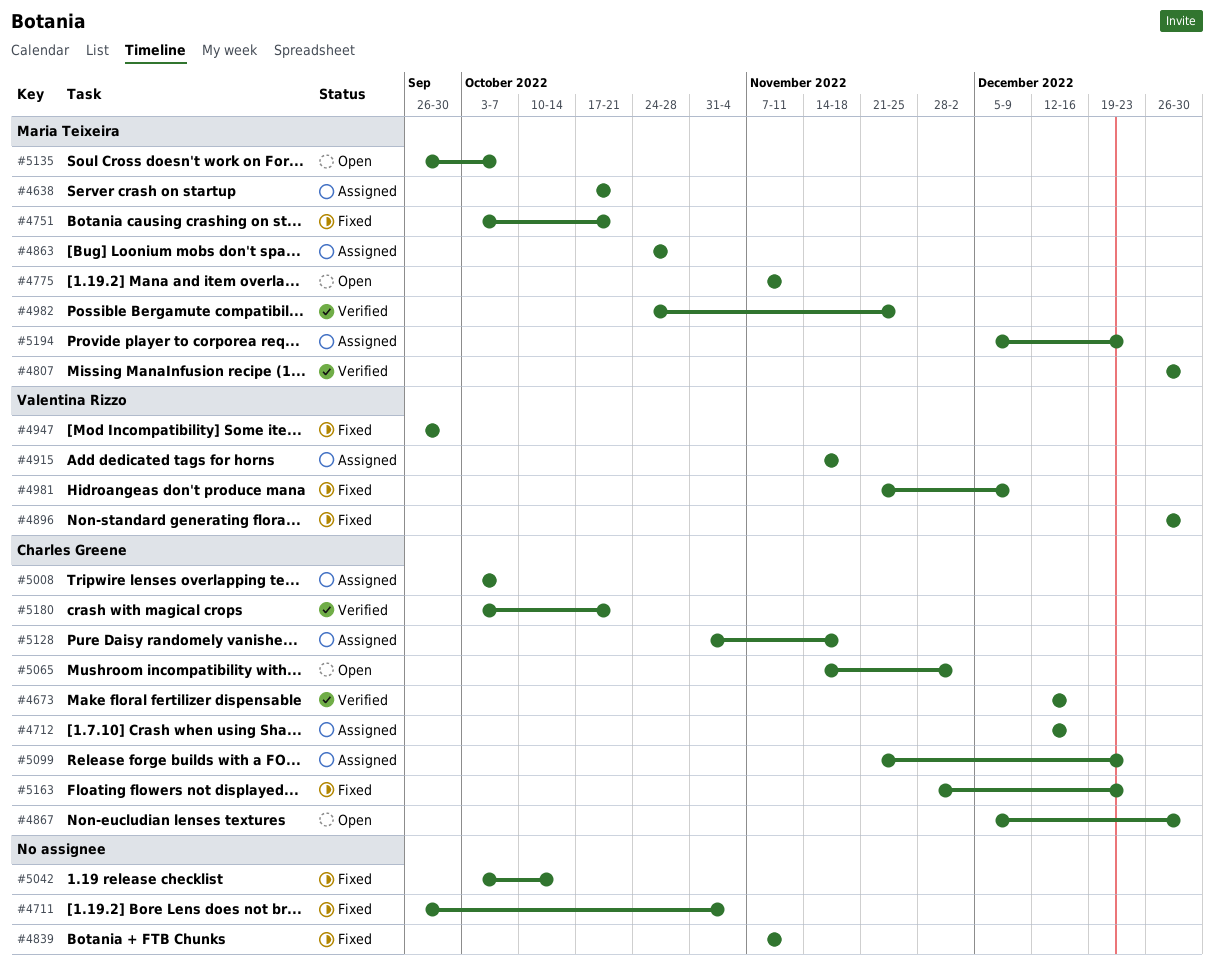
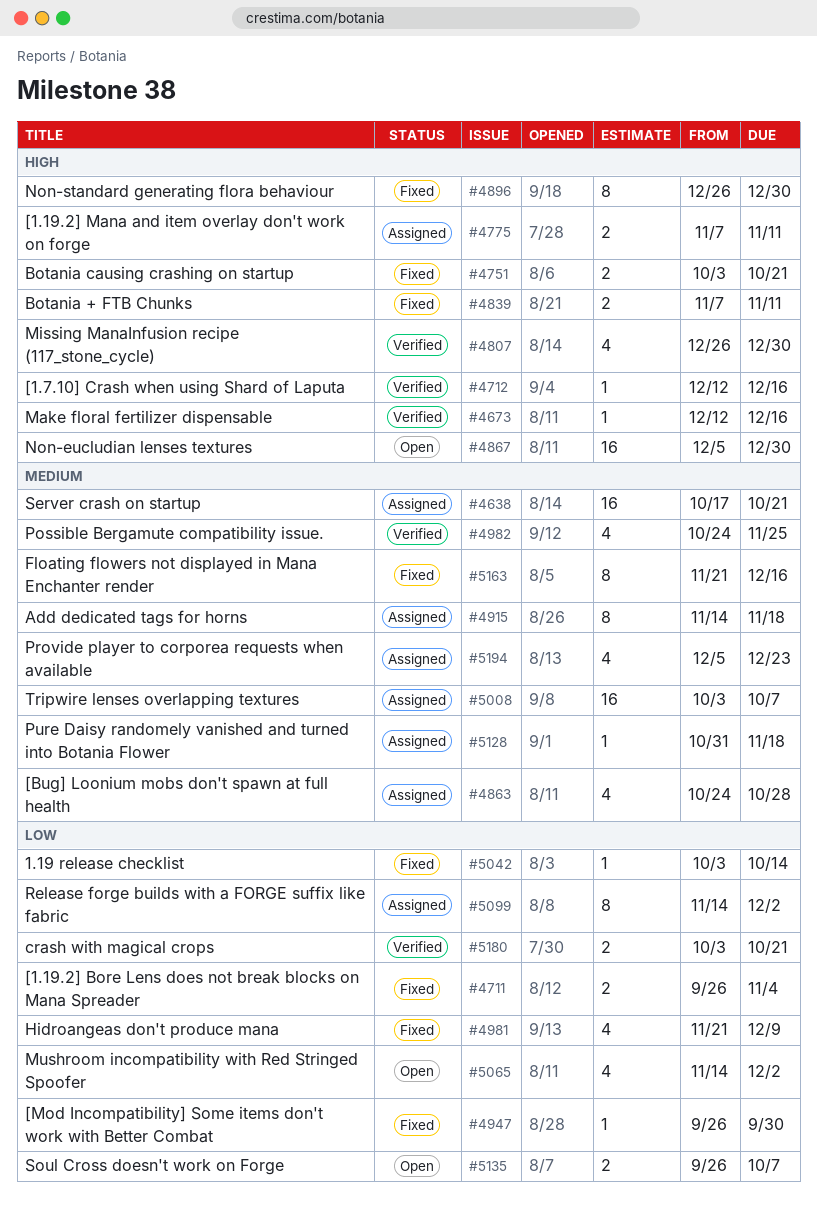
#4712, status: Assigned -> Verified
#4775, status: Open -> Assigned
#5099, start: Nov 21 -> Nov 14
#5099, due: Dec 23 -> Dec 2
#5163, start: Nov 28 -> Nov 21
#5163, due: Dec 23 -> Dec 16

